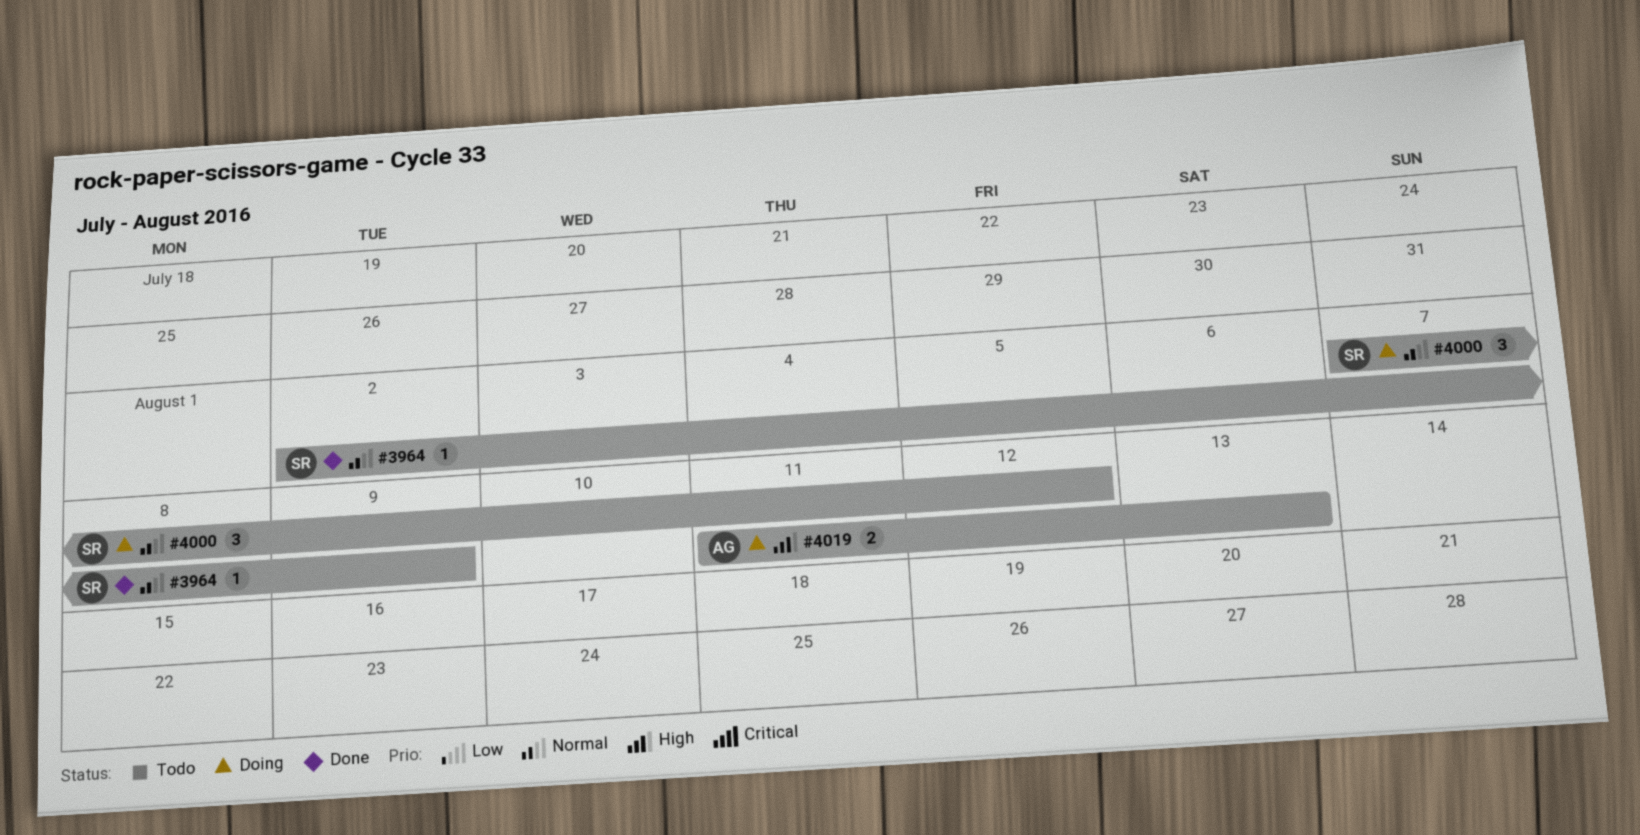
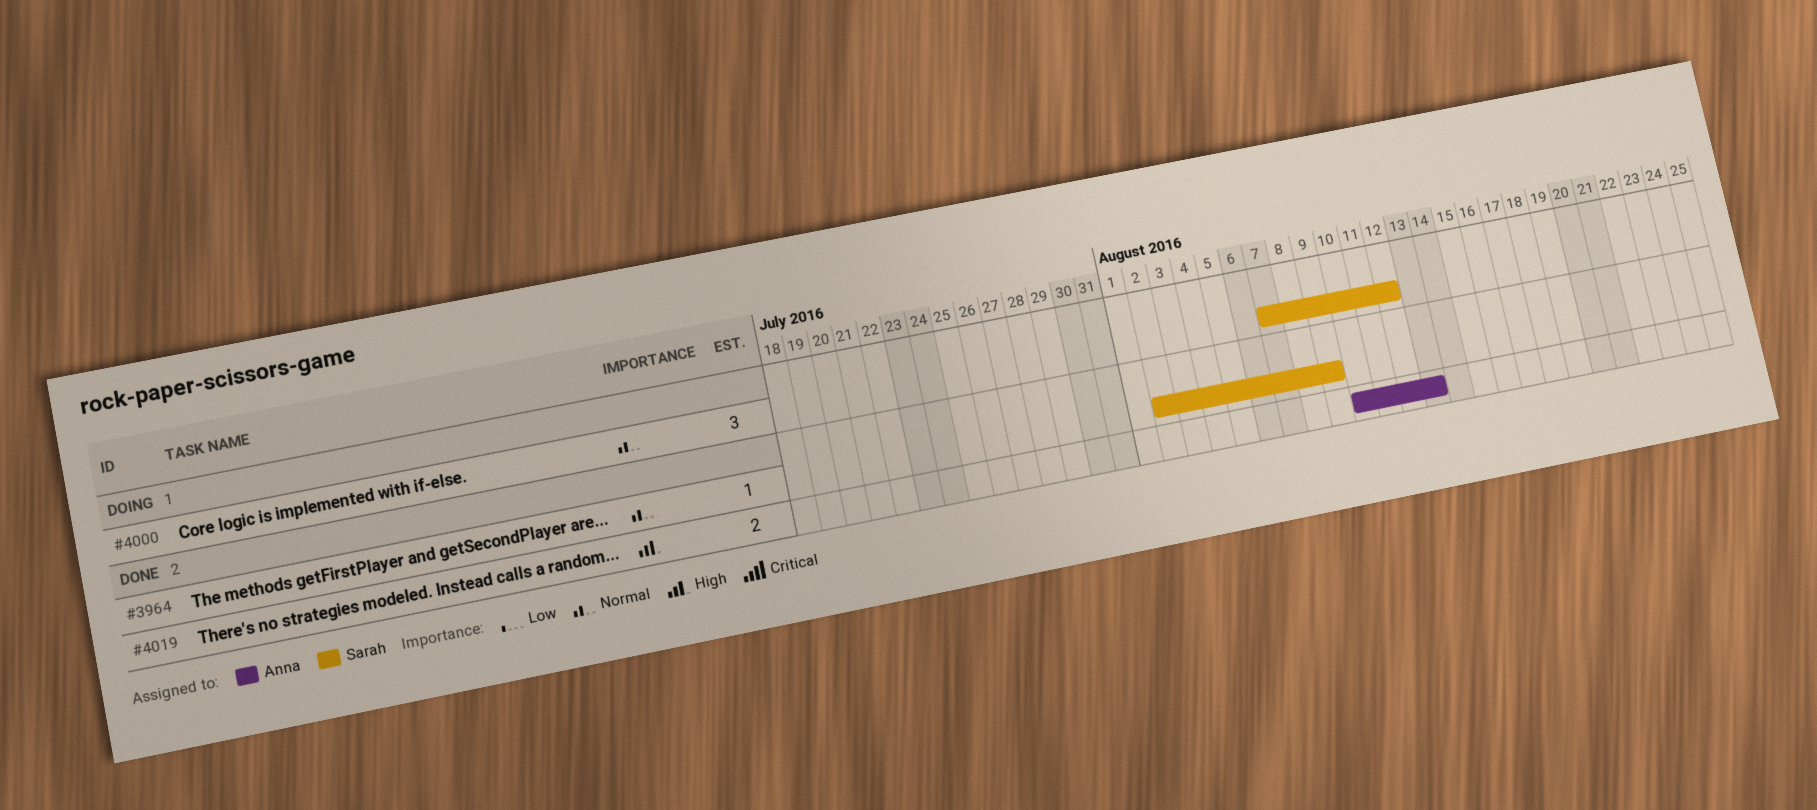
#4019, status: Doing -> Done
#4019, start: Aug 11 -> Aug 10

